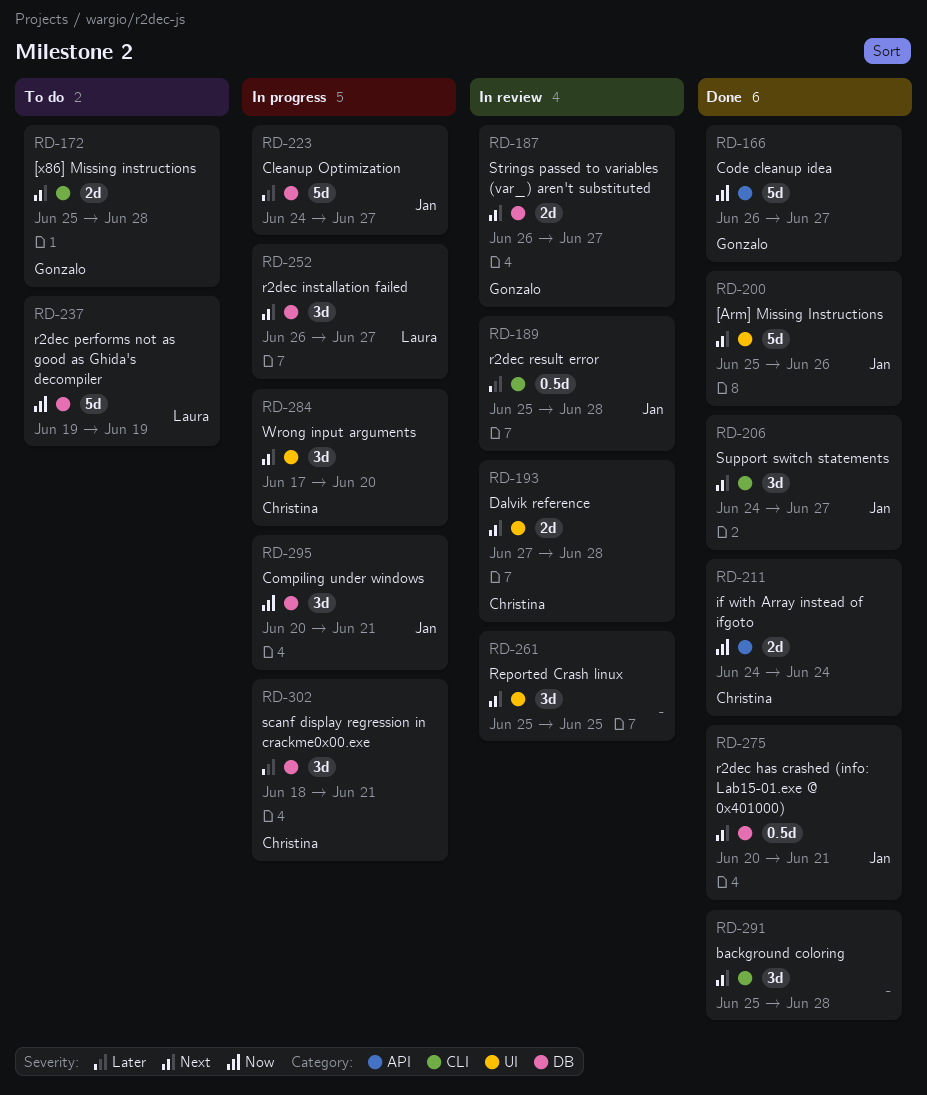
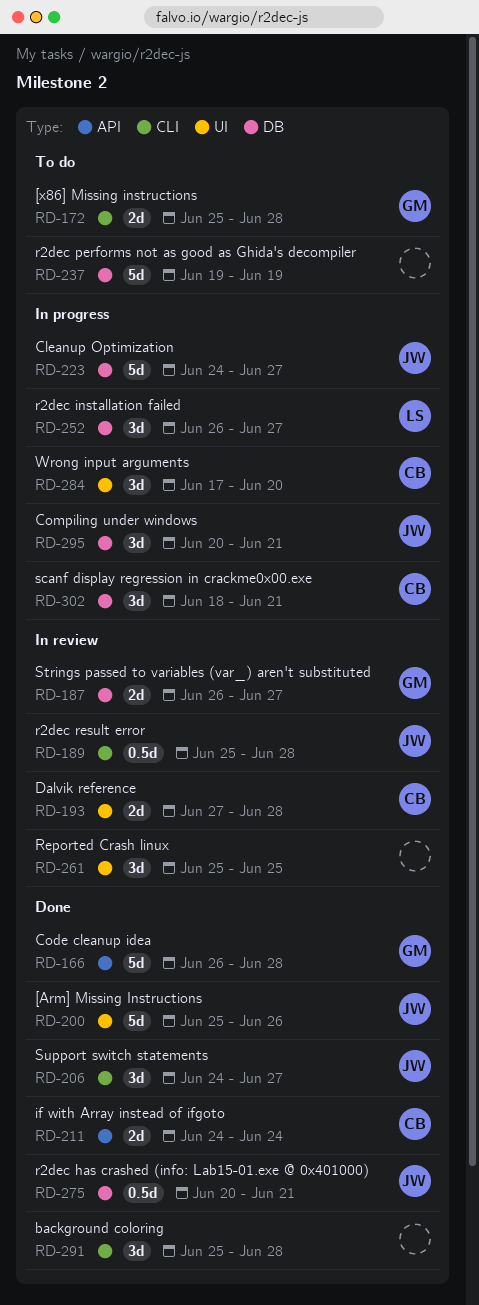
RD-166, due: Jun 27 -> Jun 28
RD-237, owner: Laura -> none

